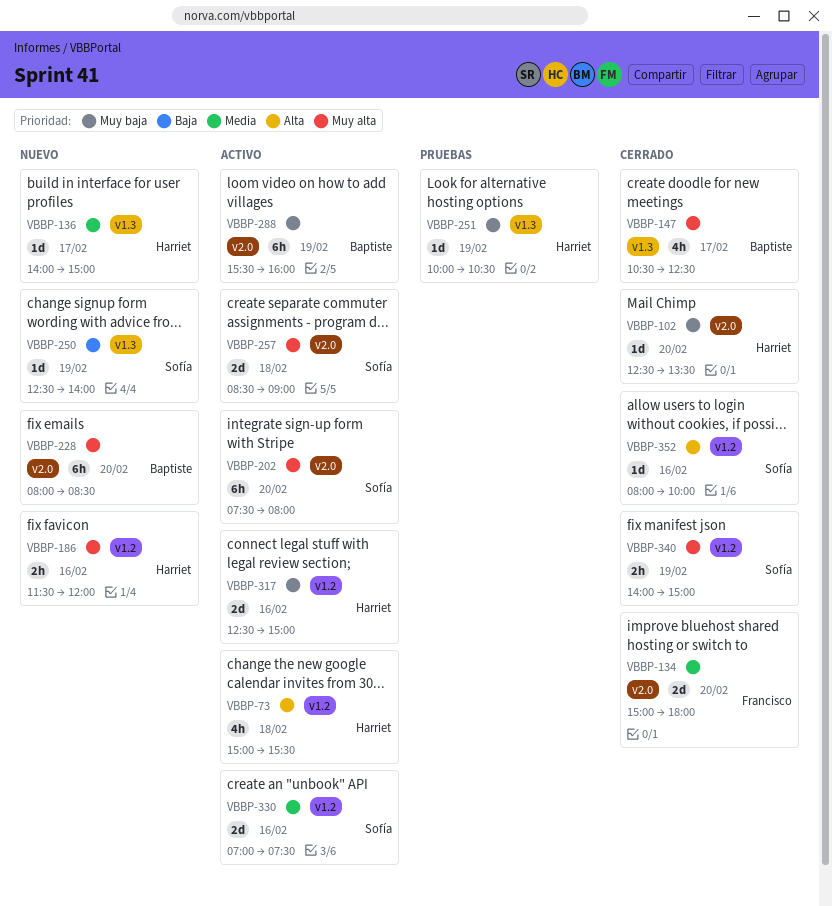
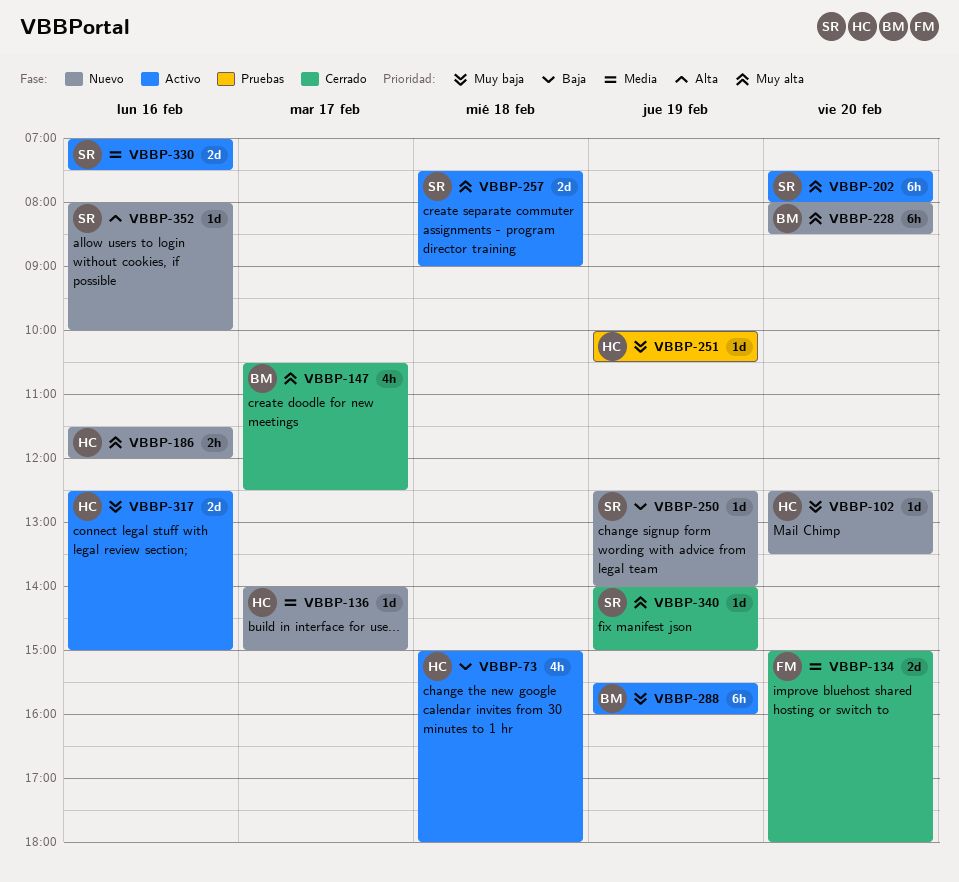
VBBP-73, priority: Alta -> Baja
VBBP-73, ends: 15:30 -> 18:00
VBBP-102, status: Cerrado -> Nuevo
VBBP-257, begins: 08:30 -> 07:30
VBBP-340, estimate: 2h -> 1d
VBBP-352, status: Cerrado -> Nuevo

